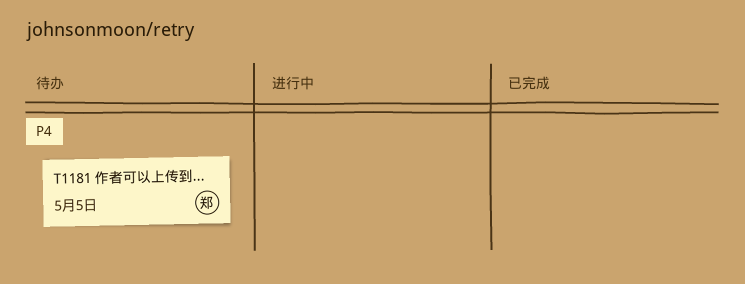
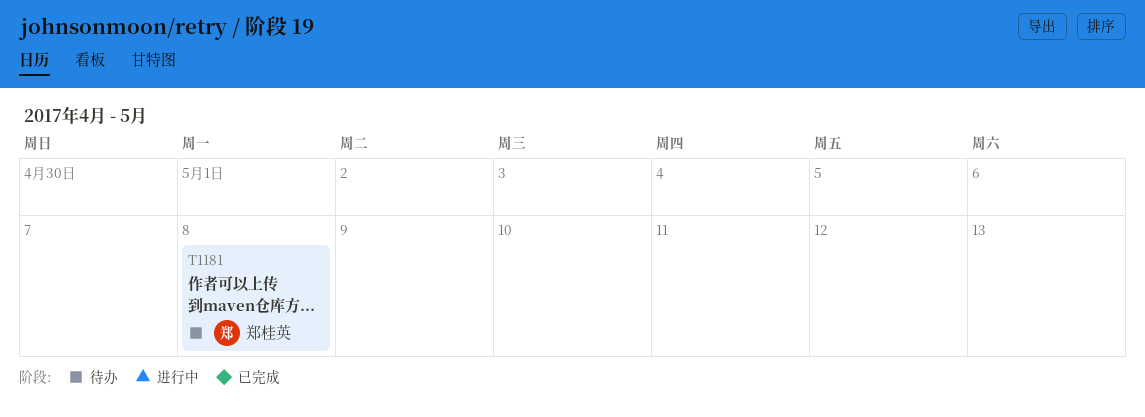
T1181, due: May 5 -> May 8

